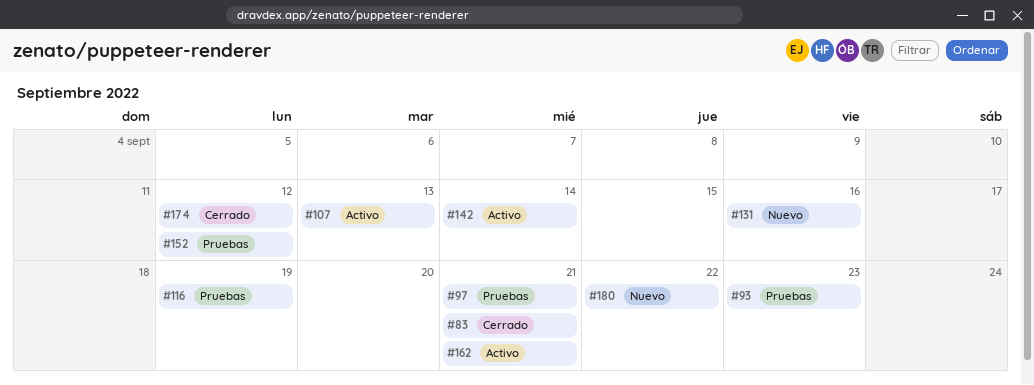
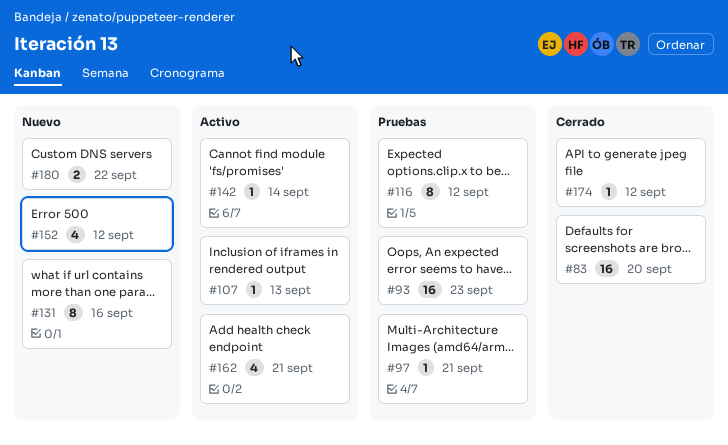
#83, due: Sep 21 -> Sep 20
#116, due: Sep 19 -> Sep 12
#152, status: Pruebas -> Nuevo

